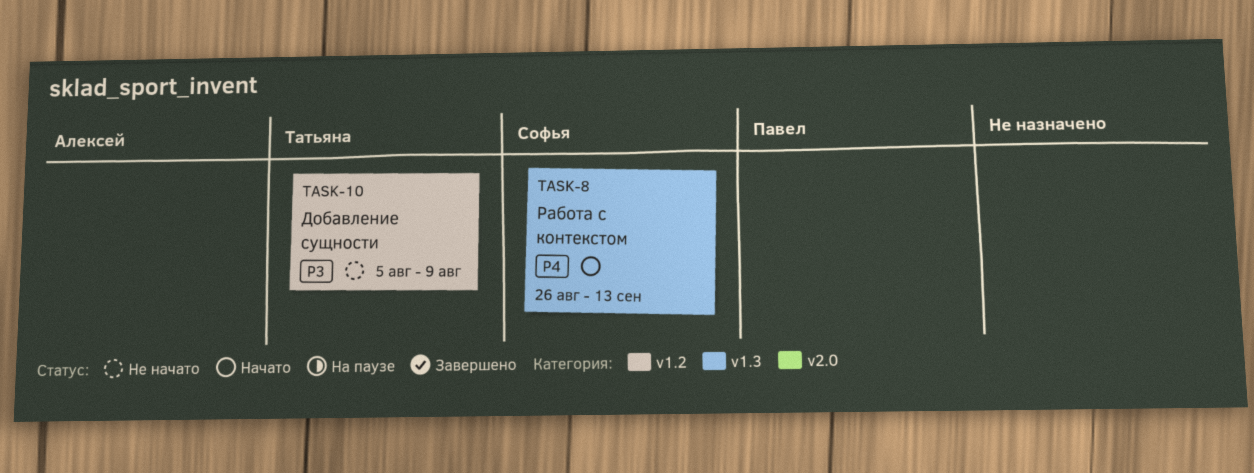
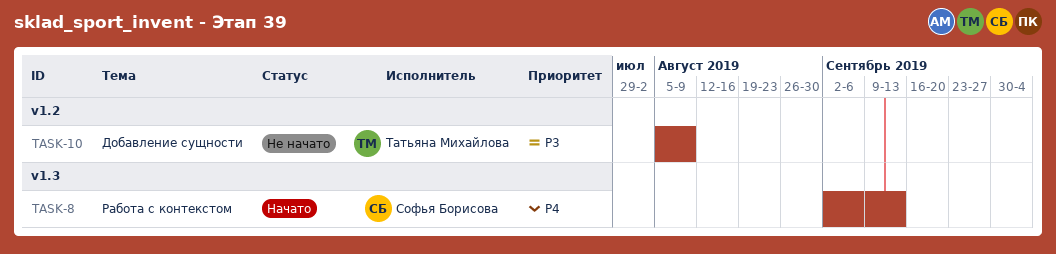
TASK-8, start: Aug 26 -> Sep 2

